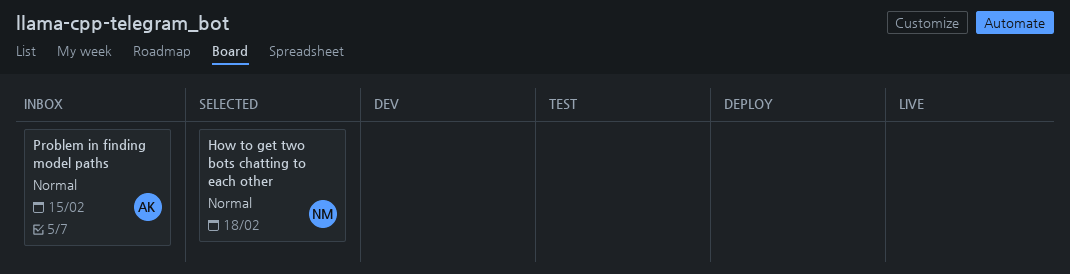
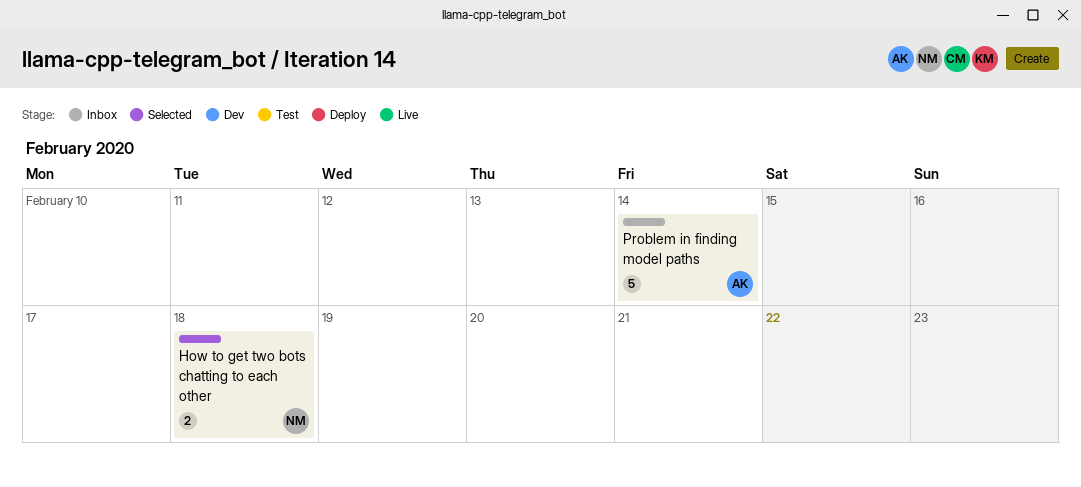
Problem in finding model paths, due: Feb 15 -> Feb 14

